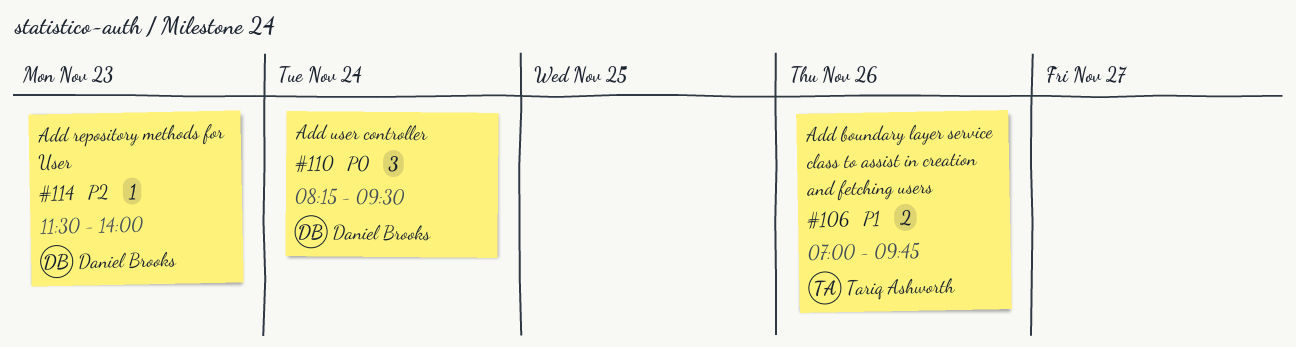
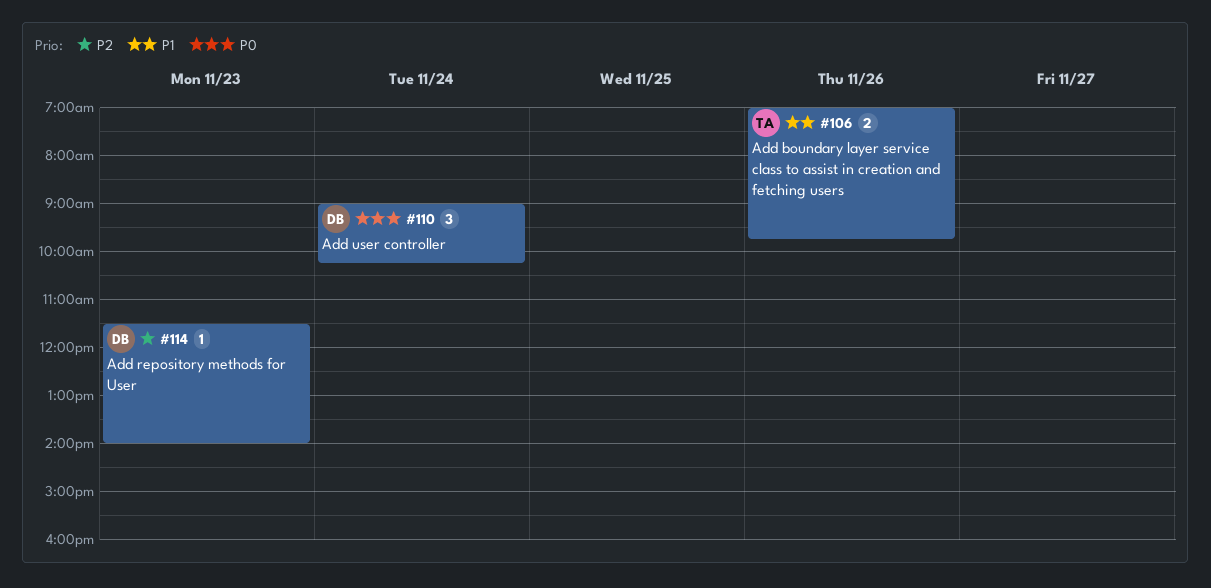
#110, begins: 08:15 -> 09:00
#110, ends: 09:30 -> 10:15

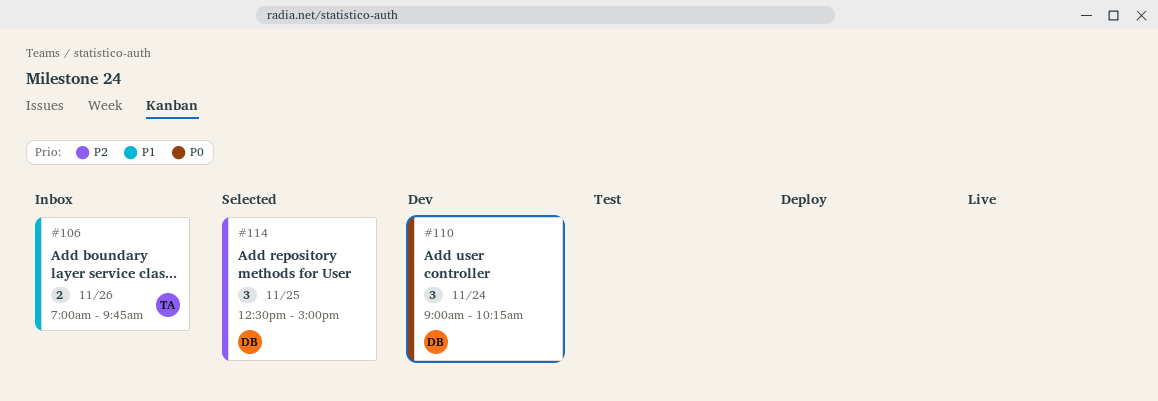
#114, estimate: 1 -> 3
#114, day: Nov 23 -> Nov 25
#114, begins: 11:30 -> 12:30
#114, ends: 14:00 -> 15:00

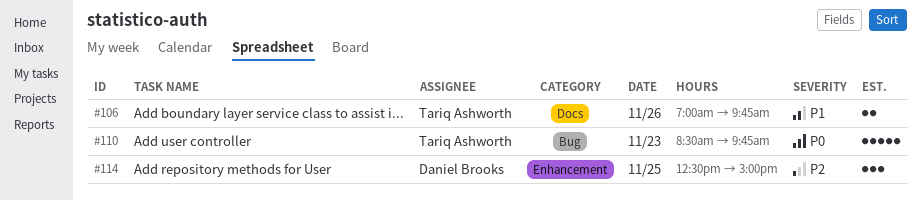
#110, owner: Daniel Brooks -> Tariq Ashworth
#110, estimate: 3 -> 5
#110, day: Nov 24 -> Nov 23
#110, begins: 09:00 -> 08:30
#110, ends: 10:15 -> 09:45

